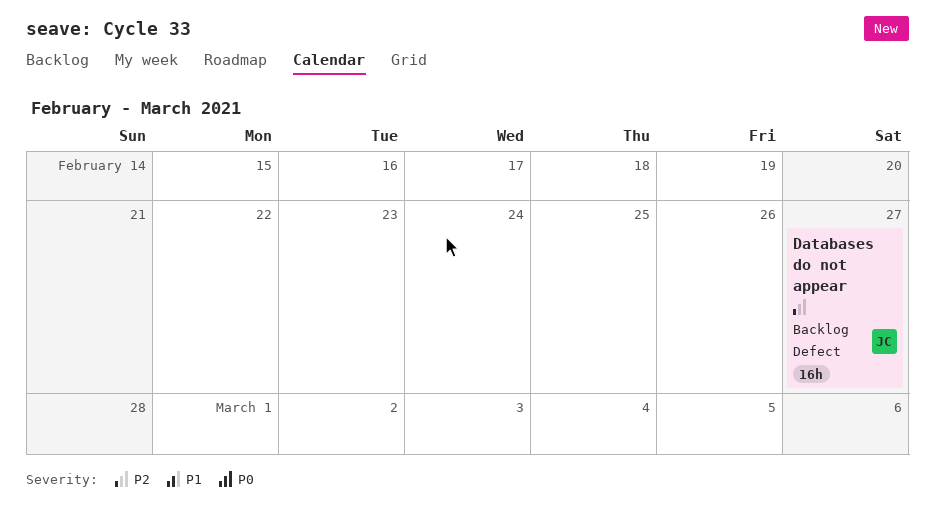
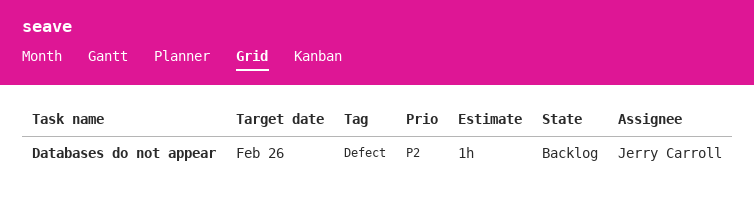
Databases do not appear, estimate: 16h -> 1h
Databases do not appear, due: Feb 27 -> Feb 26

